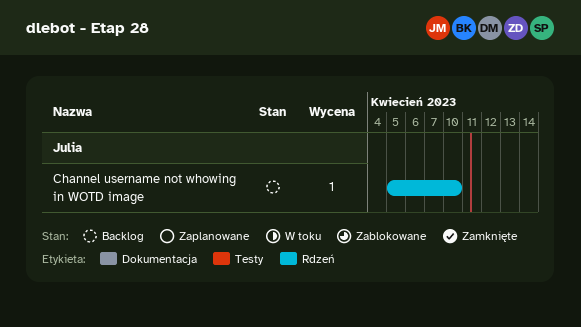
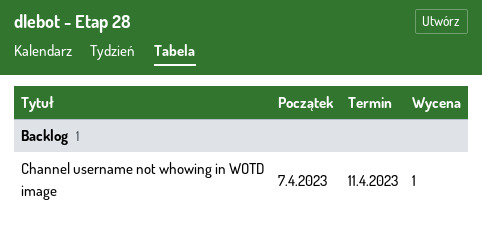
Channel username not whowing in WOTD image, start: Apr 5 -> Apr 7
Channel username not whowing in WOTD image, due: Apr 10 -> Apr 11

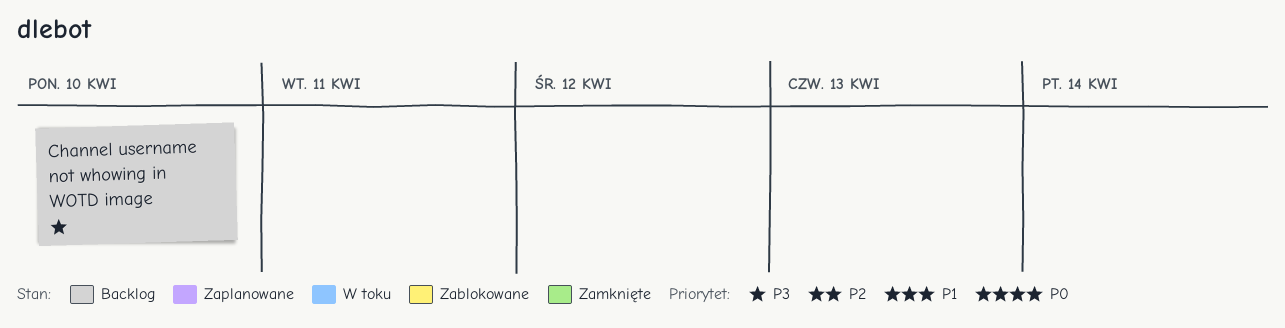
Channel username not whowing in WOTD image, due: Apr 11 -> Apr 10

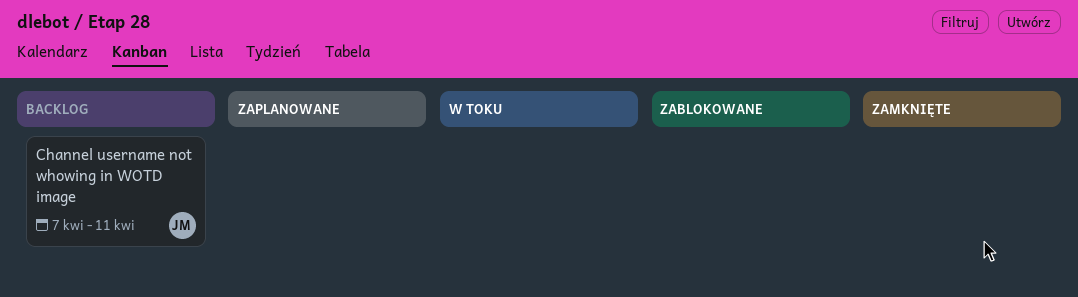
Channel username not whowing in WOTD image, due: Apr 10 -> Apr 11

